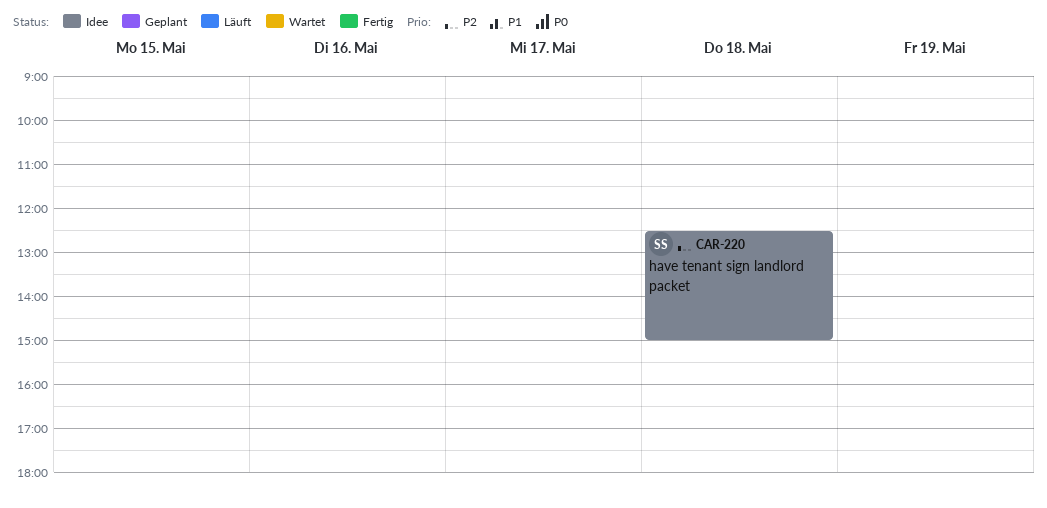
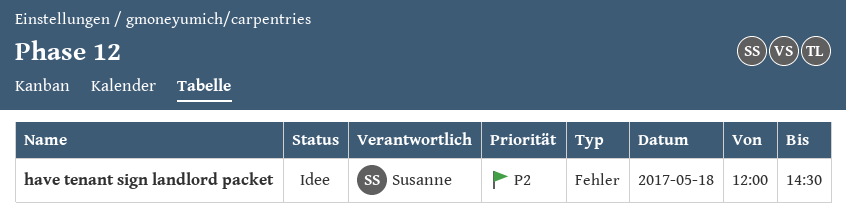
have tenant sign landlord packet, begins: 12:30 -> 12:00
have tenant sign landlord packet, ends: 15:00 -> 14:30

